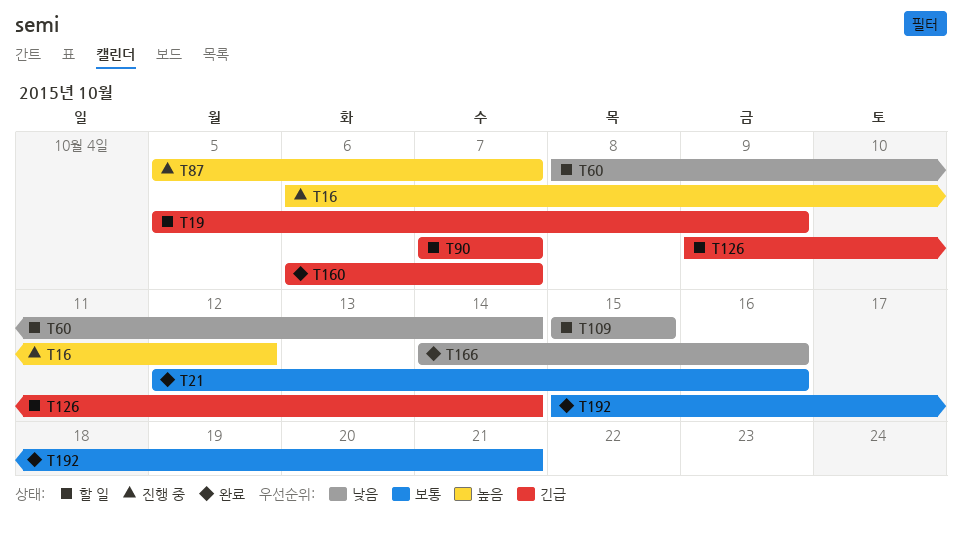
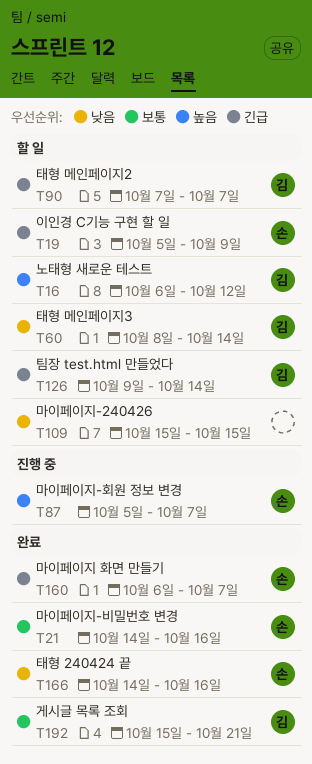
T16, status: 진행 중 -> 할 일
T21, start: Oct 12 -> Oct 14

